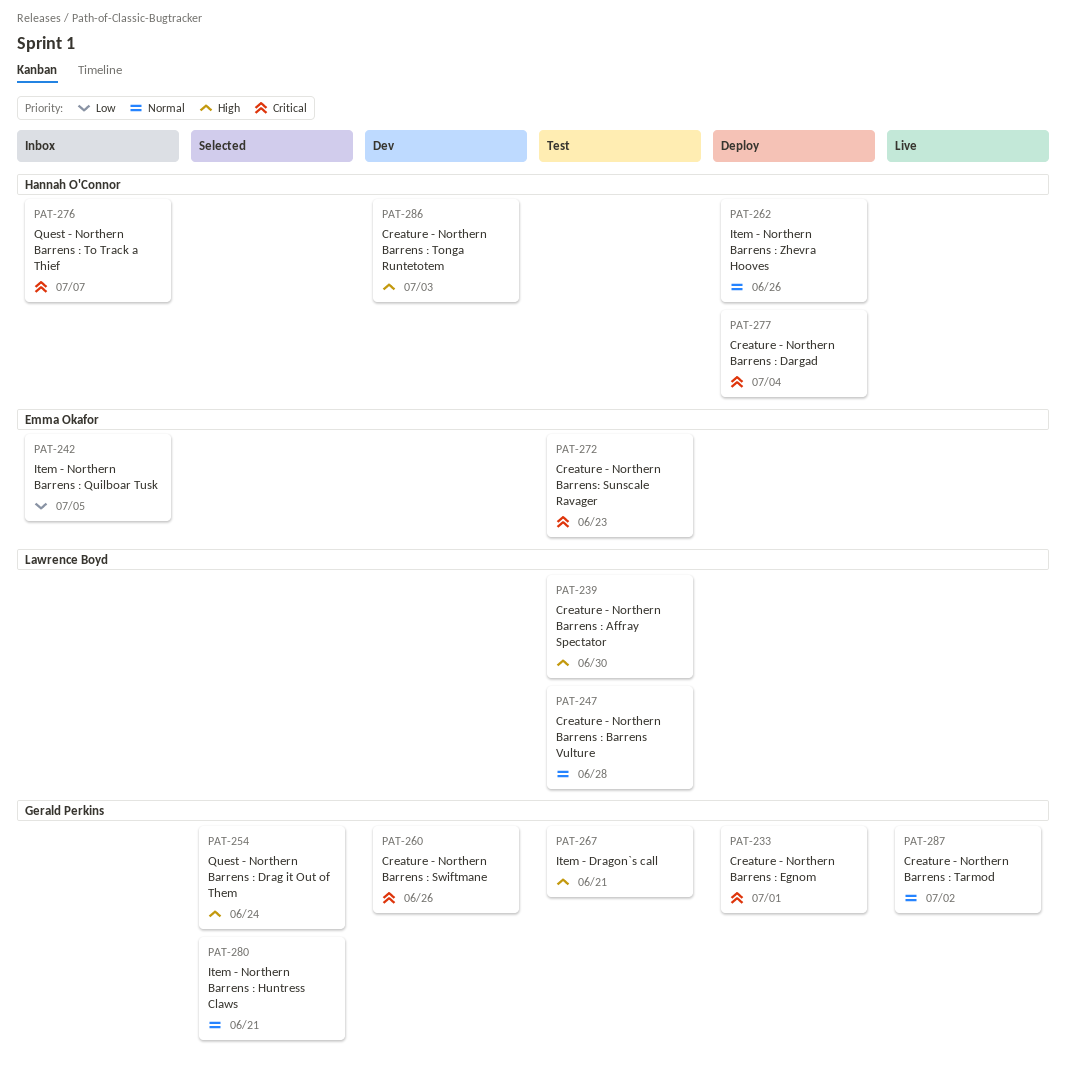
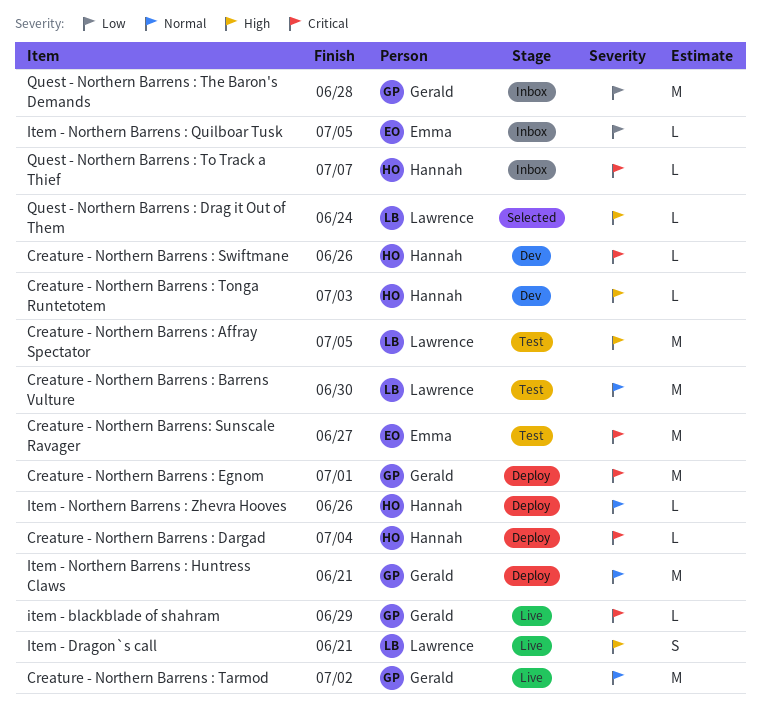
Creature - Northern Barrens : Affray Spectator, due: Jun 30 -> Jul 5
Creature - Northern Barrens : Barrens Vulture, due: Jun 28 -> Jun 30
Creature - Northern Barrens : Swiftmane, owner: Gerald Perkins -> Hannah O'Connor
Creature - Northern Barrens: Sunscale Ravager, due: Jun 23 -> Jun 27
item - blackblade of shahram: none -> present
Item - Dragon`s call, status: Test -> Live
Item - Dragon`s call, owner: Gerald Perkins -> Lawrence Boyd
Item - Northern Barrens : Huntress Claws, status: Selected -> Deploy
Quest - Northern Barrens : Drag it Out of Them, owner: Gerald Perkins -> Lawrence Boyd
Quest - Northern Barrens : The Baron's Demands: none -> present

